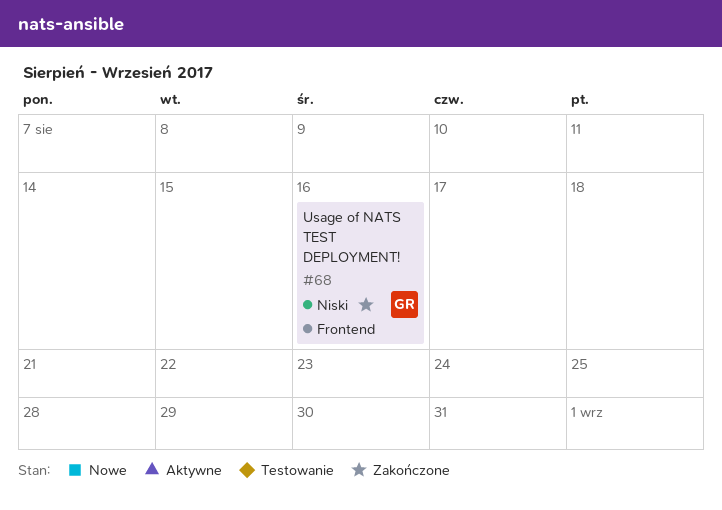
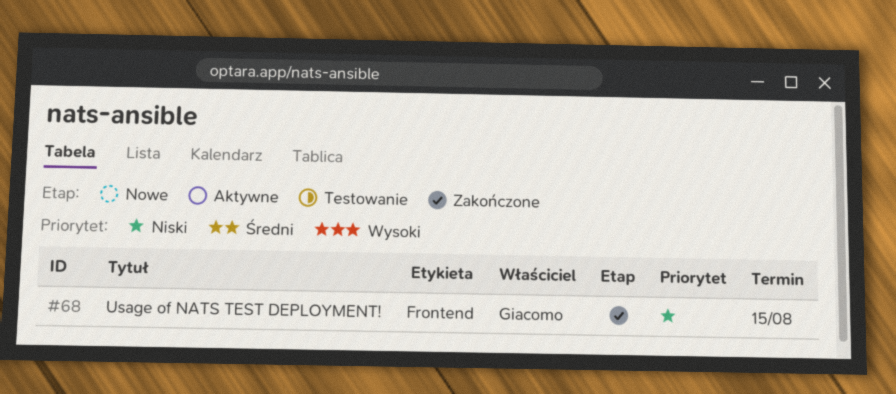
#68, due: Aug 16 -> Aug 15

